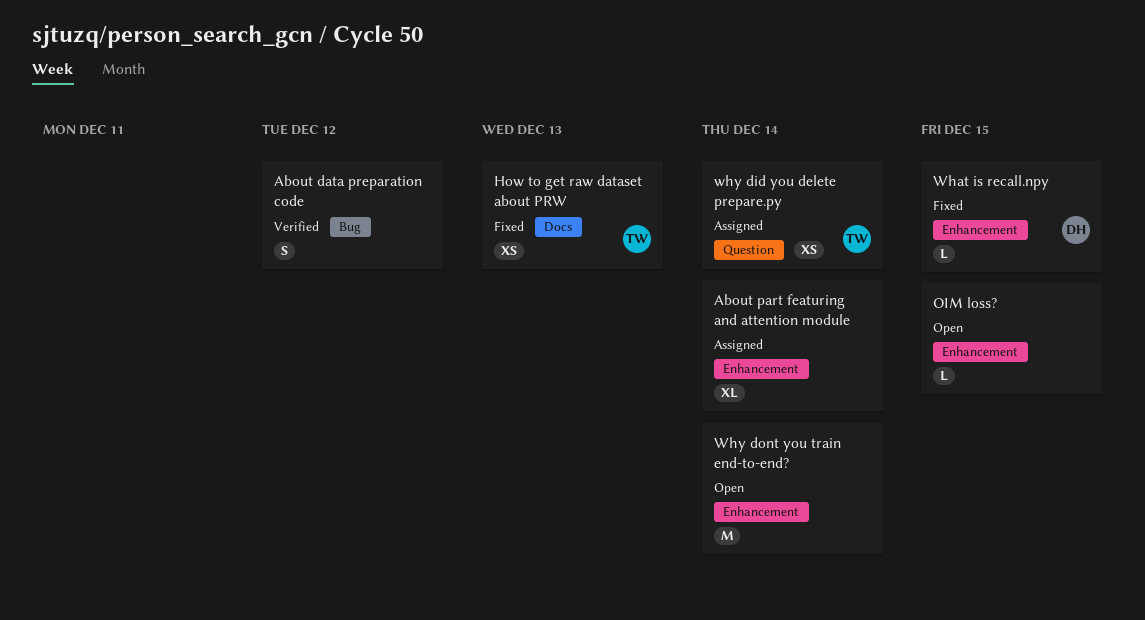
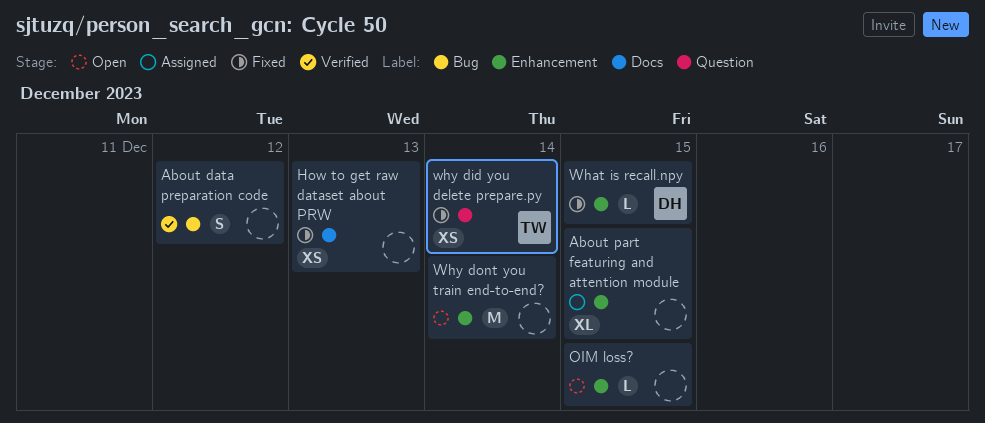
About part featuring and attention module, due: Dec 14 -> Dec 15
How to get raw dataset about PRW, owner: TW -> none
why did you delete prepare.py, status: Assigned -> Fixed

